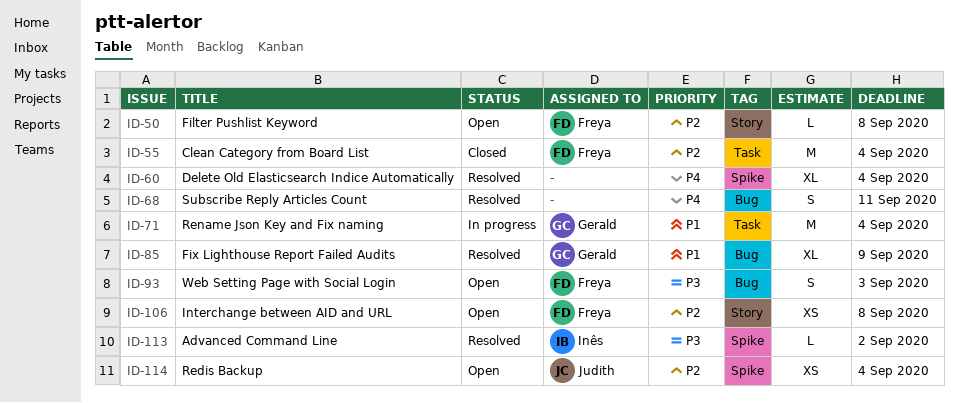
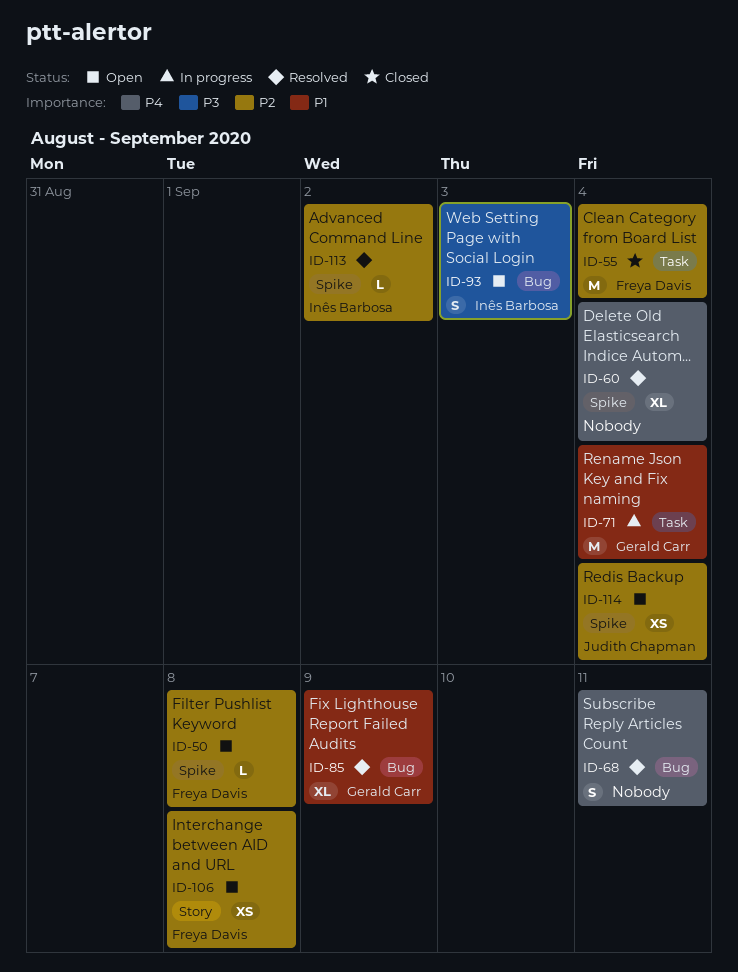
ID-50, label: Story -> Spike
ID-93, owner: Freya Davis -> Inês Barbosa
ID-113, priority: P3 -> P2

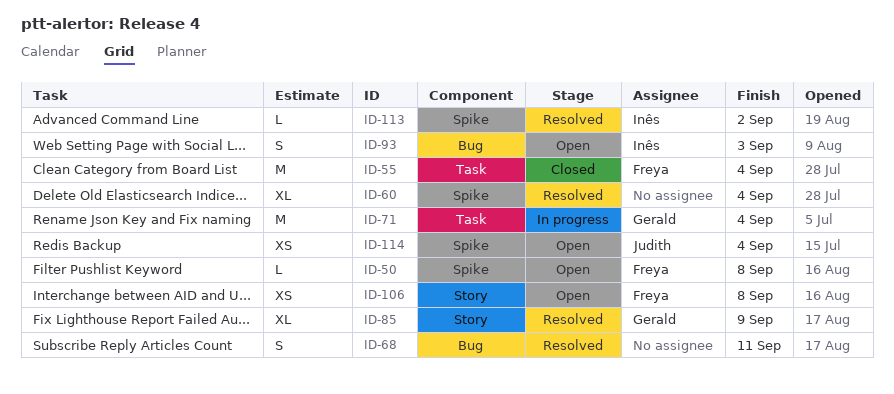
ID-85, label: Bug -> Story

